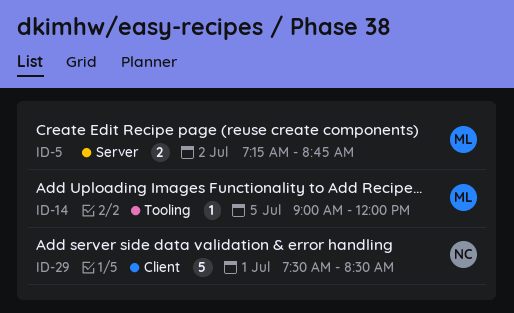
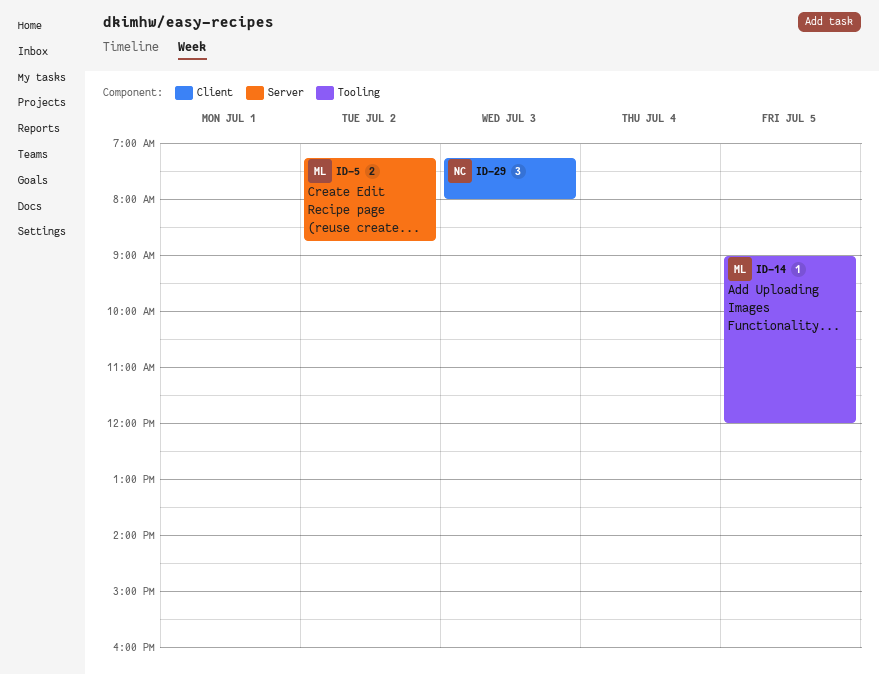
ID-29, estimate: 5 -> 3
ID-29, day: Jul 1 -> Jul 3
ID-29, begins: 07:30 -> 07:15
ID-29, ends: 08:30 -> 08:00

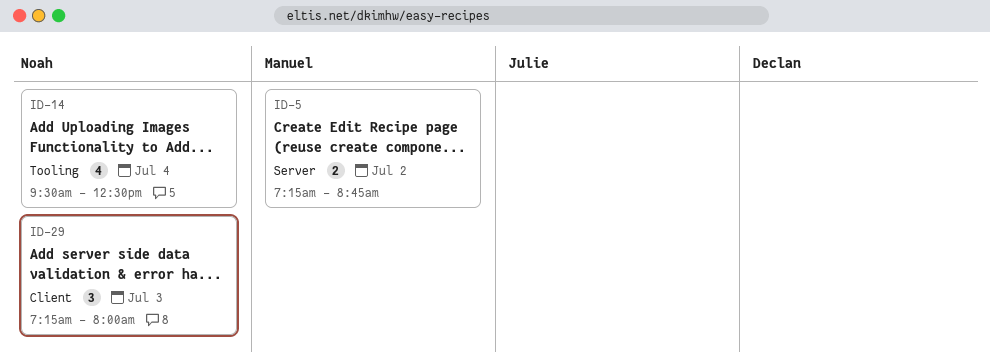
ID-14, owner: Manuel -> Noah
ID-14, estimate: 1 -> 4
ID-14, day: Jul 5 -> Jul 4
ID-14, begins: 09:00 -> 09:30
ID-14, ends: 12:00 -> 12:30

